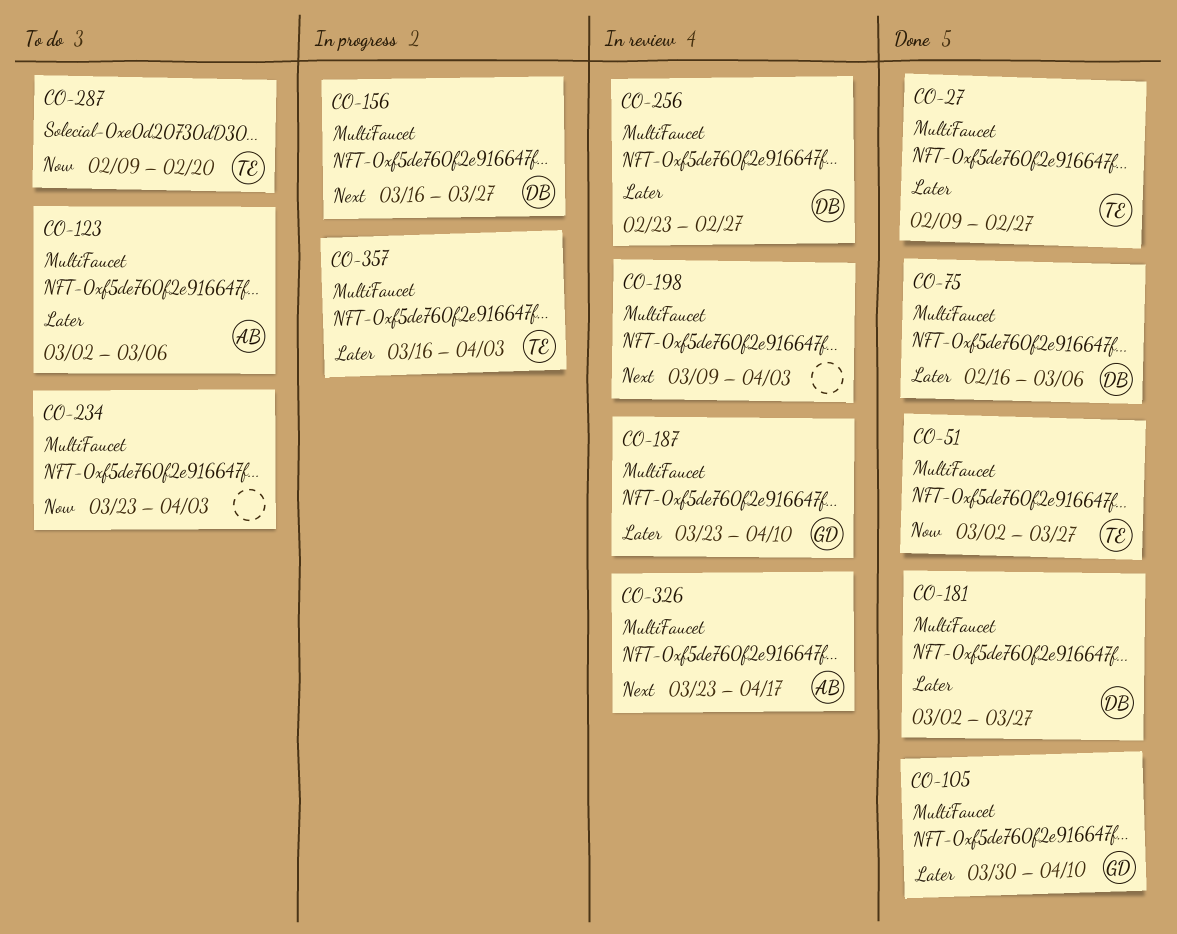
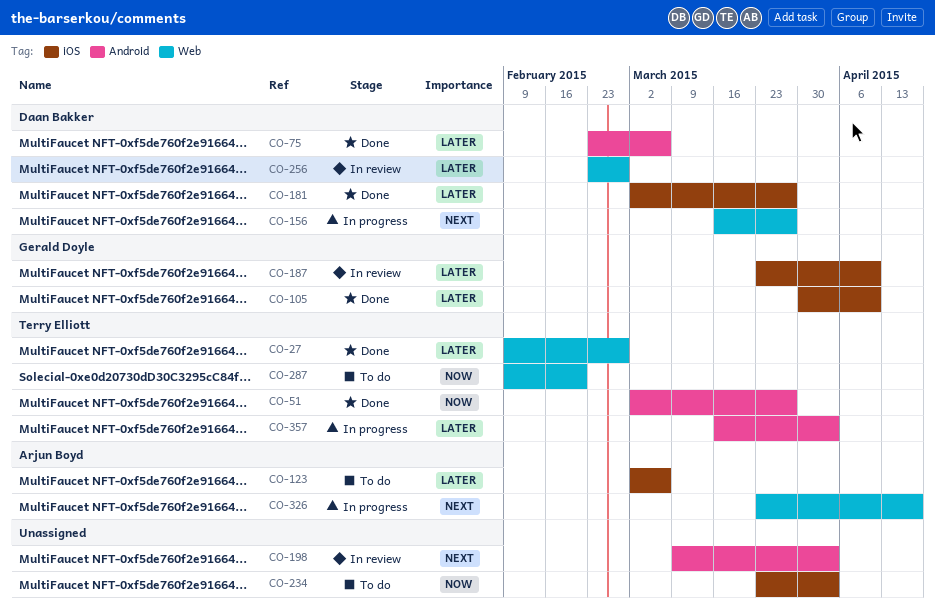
CO-75, start: Feb 16 -> Feb 23
CO-326, status: In review -> In progress

